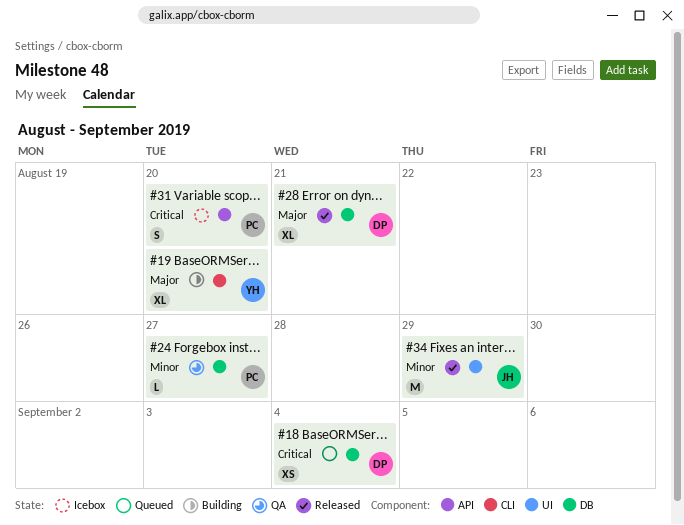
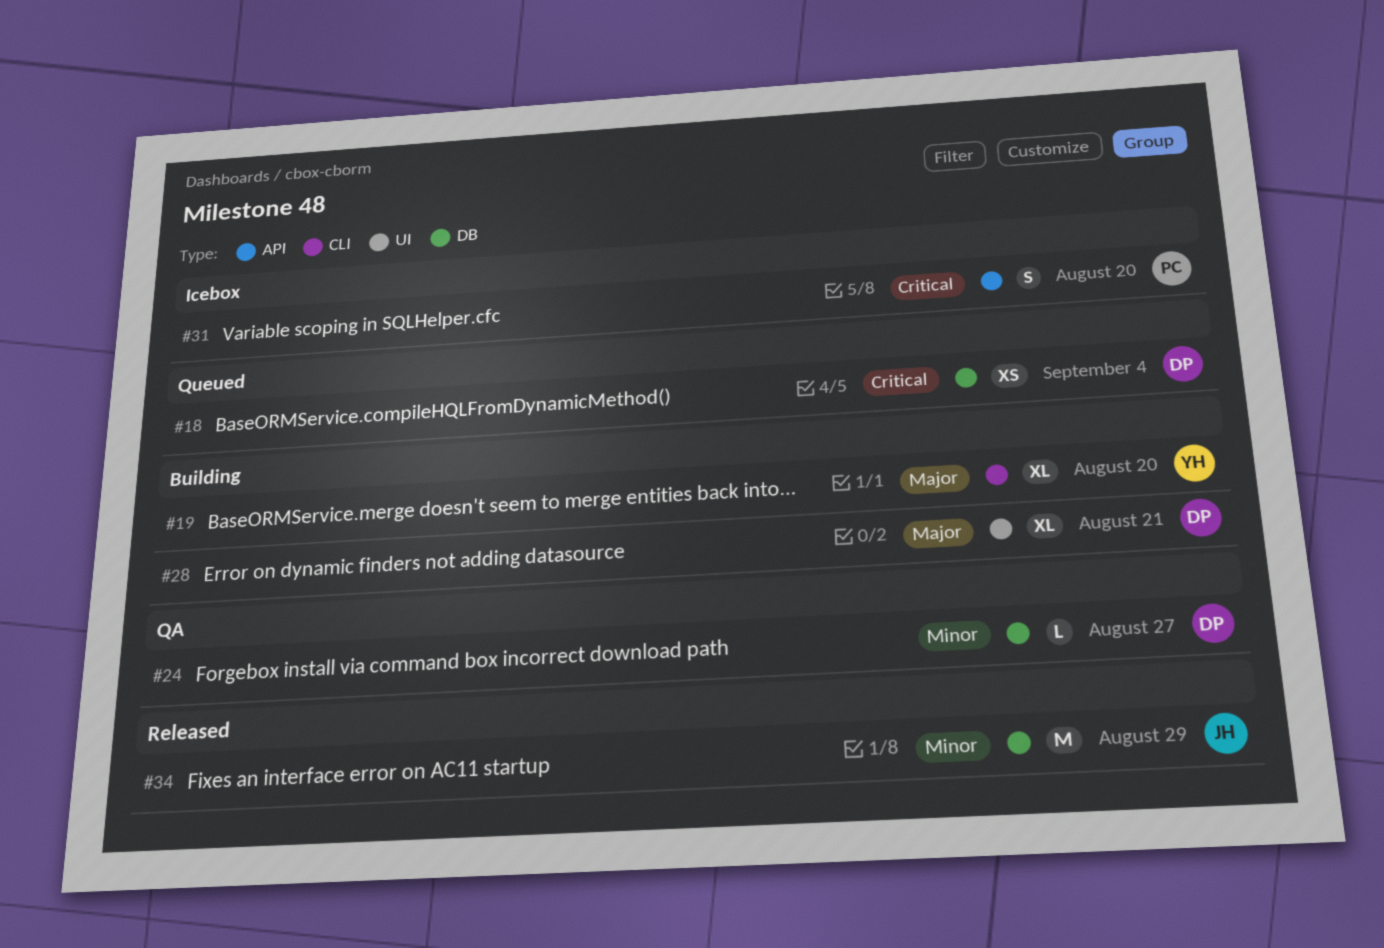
#24, owner: PC -> DP
#28, status: Released -> Building
#28, label: DB -> UI
#34, label: UI -> DB

